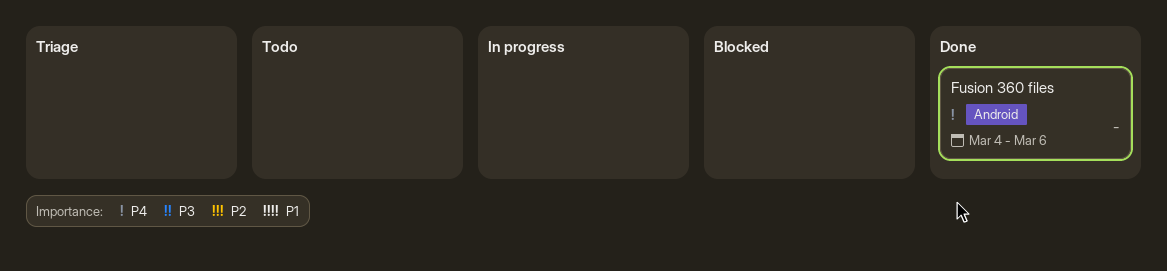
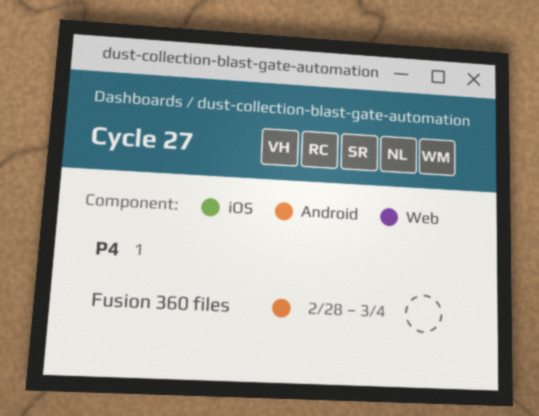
Fusion 360 files, start: Mar 4 -> Feb 28
Fusion 360 files, due: Mar 6 -> Mar 4

